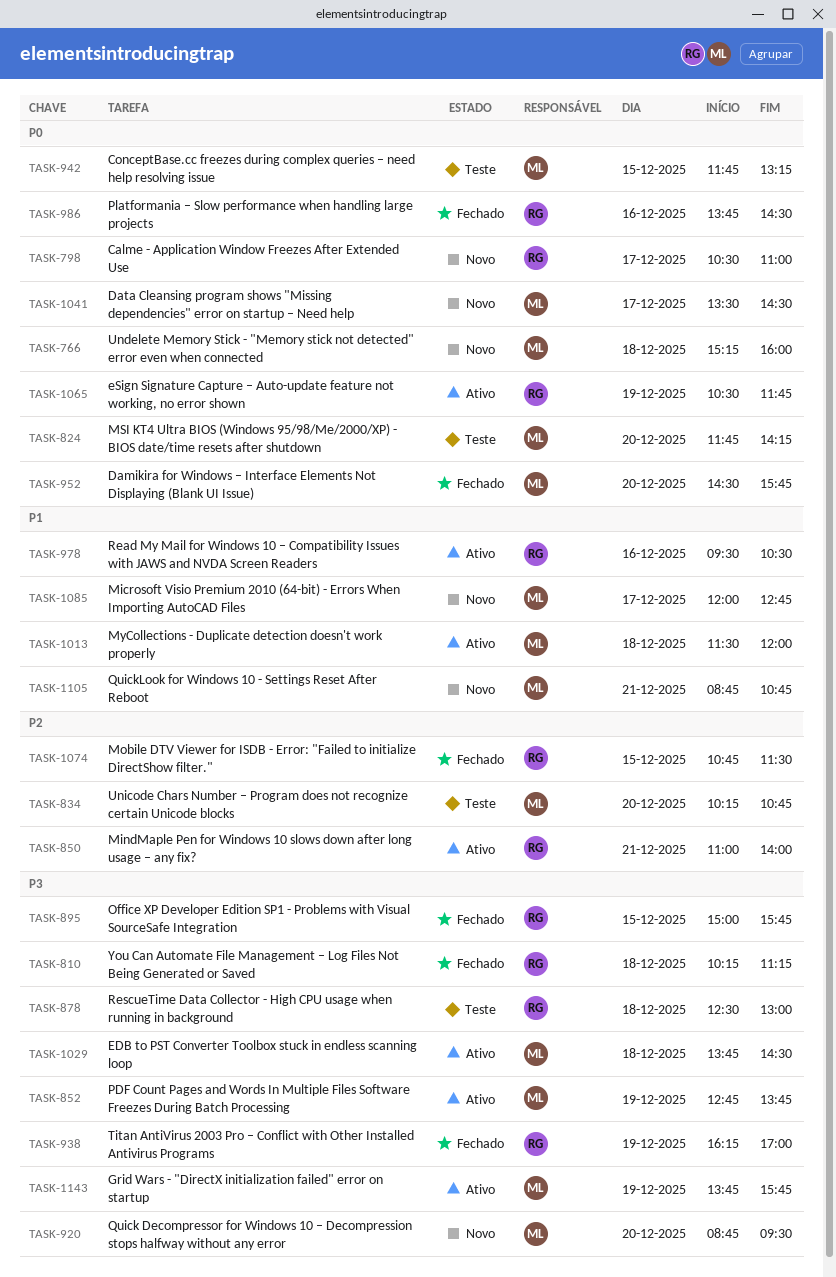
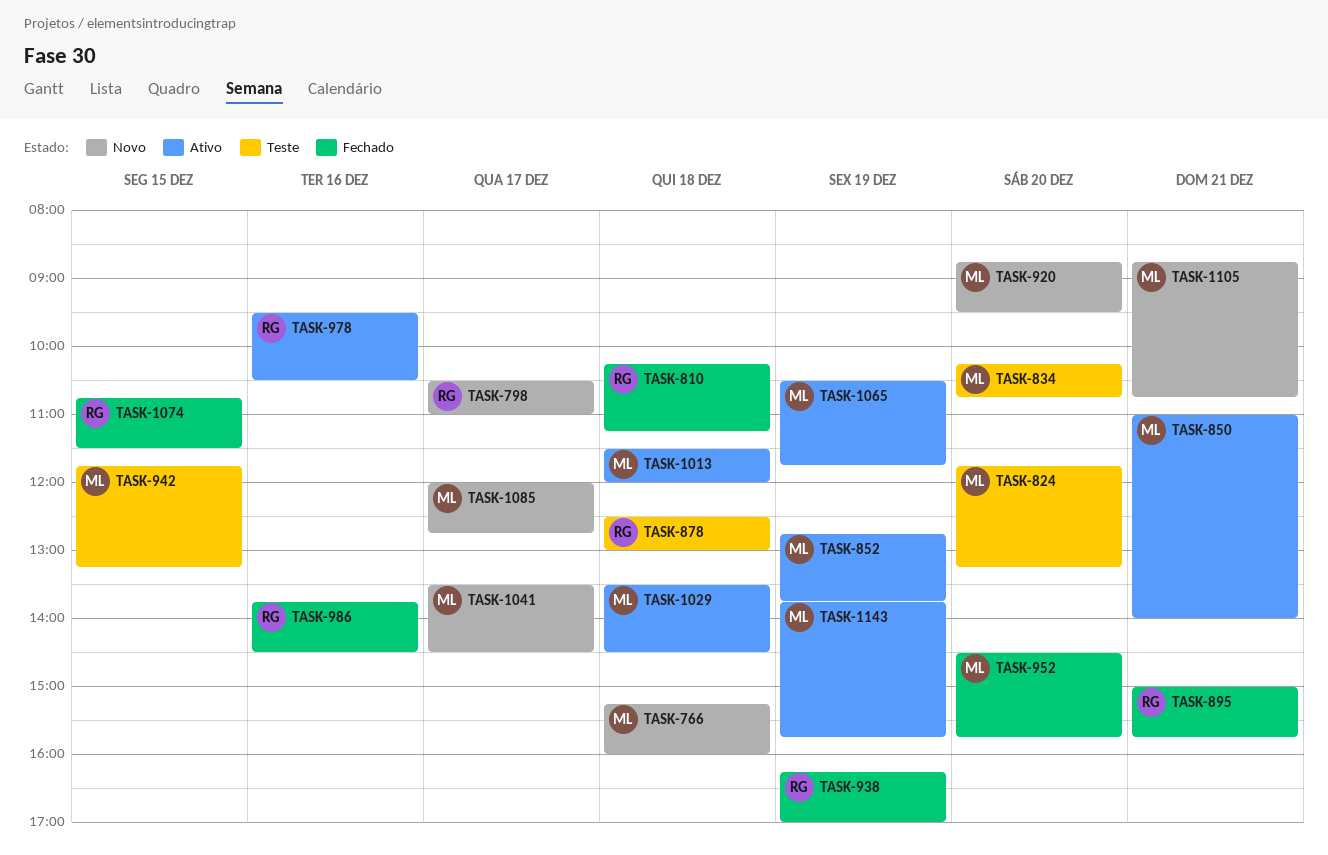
TASK-824, ends: 14:15 -> 13:15
TASK-850, owner: RG -> ML
TASK-895, day: Dec 15 -> Dec 21
TASK-1029, begins: 13:45 -> 13:30
TASK-1065, owner: RG -> ML

